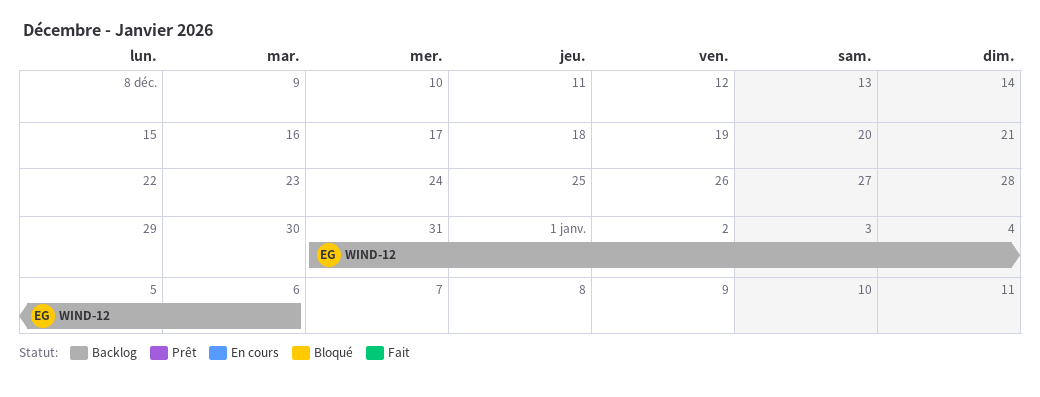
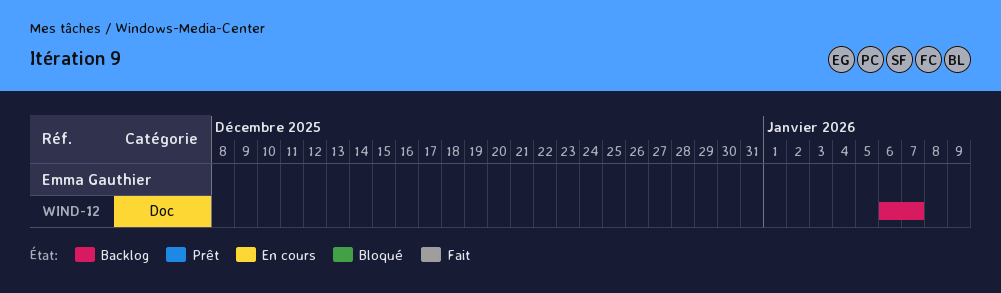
WIND-12, start: Dec 31 -> Jan 6
WIND-12, due: Jan 6 -> Jan 7

